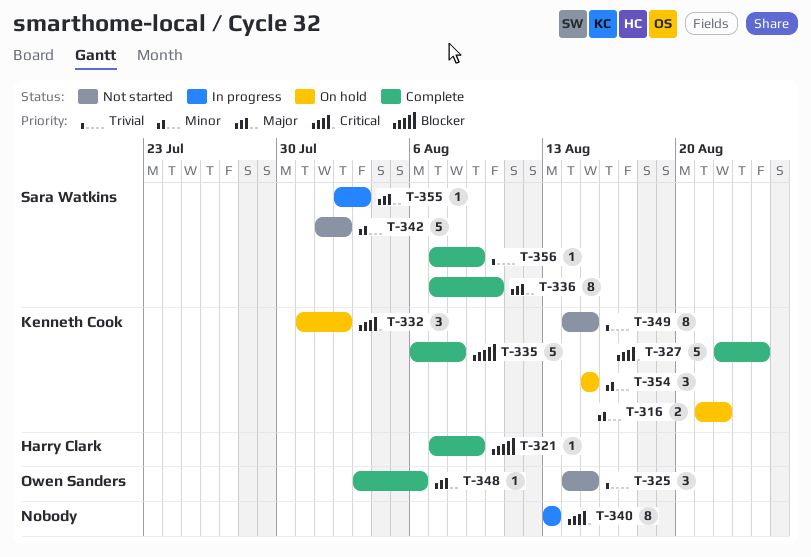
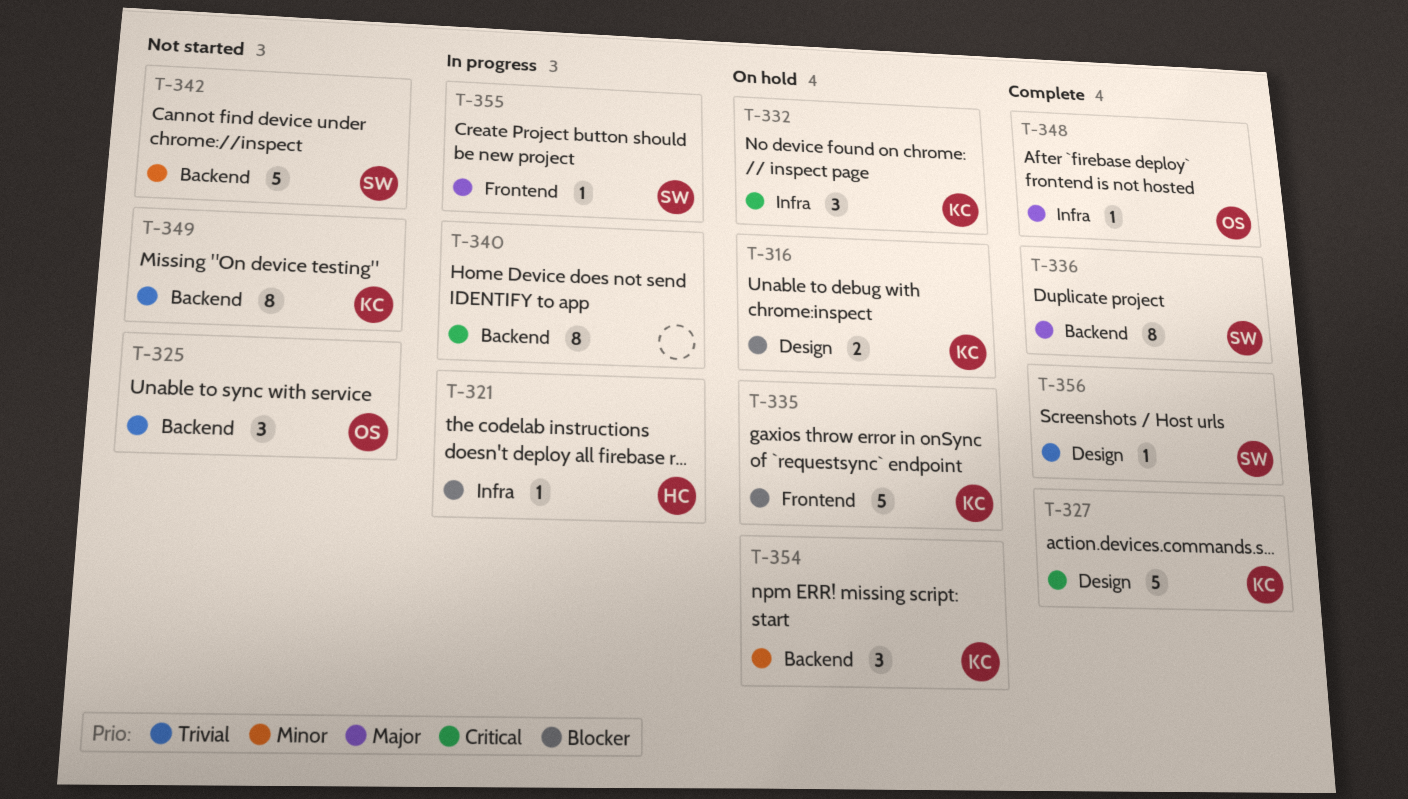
T-316, priority: Minor -> Blocker
T-321, status: Complete -> In progress
T-335, status: Complete -> On hold

